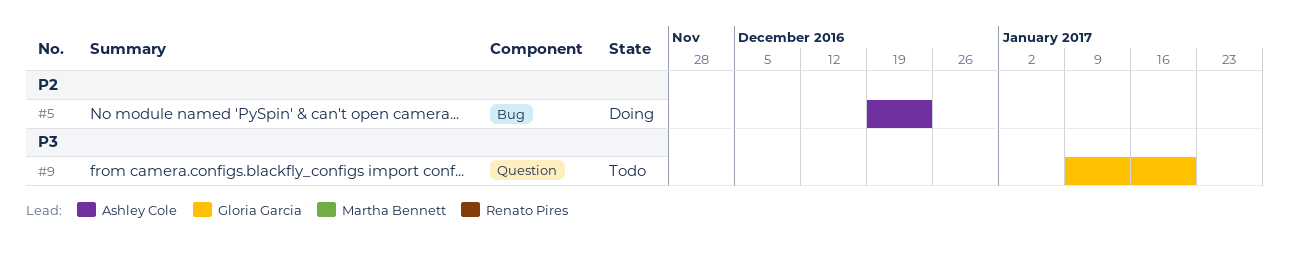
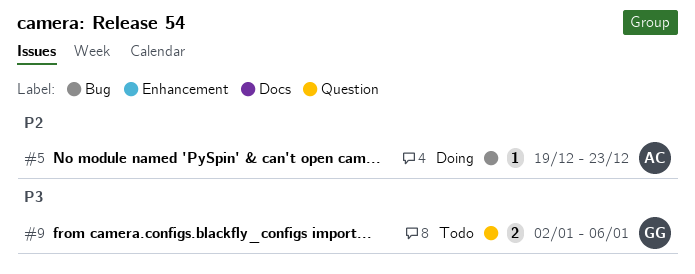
#9, start: Jan 9 -> Jan 2
#9, due: Jan 20 -> Jan 6

